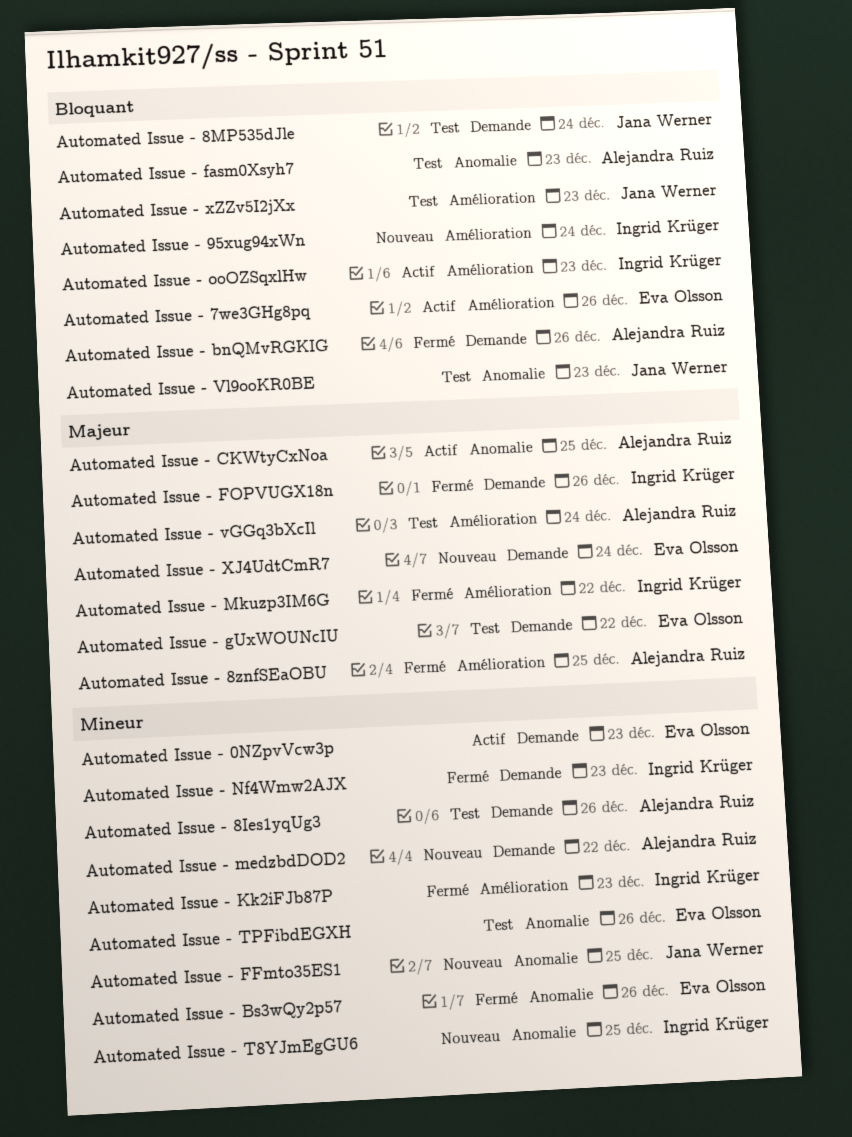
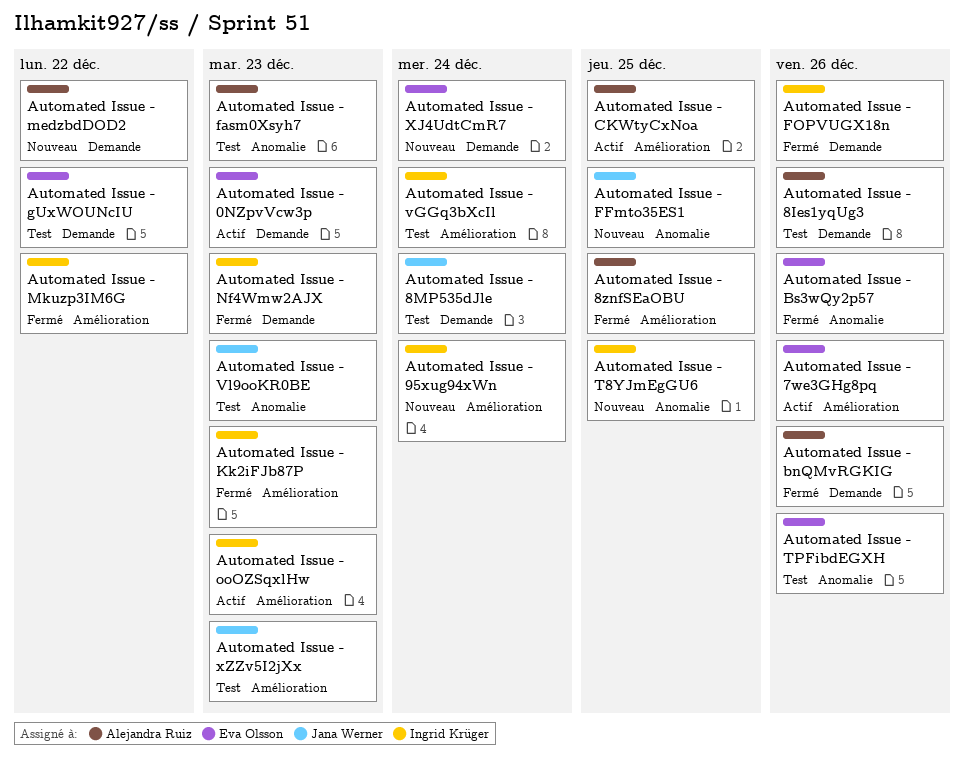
Automated Issue - CKWtyCxNoa, label: Anomalie -> Amélioration
Automated Issue - vGGq3bXcIl, owner: Alejandra Ruiz -> Ingrid Krüger

